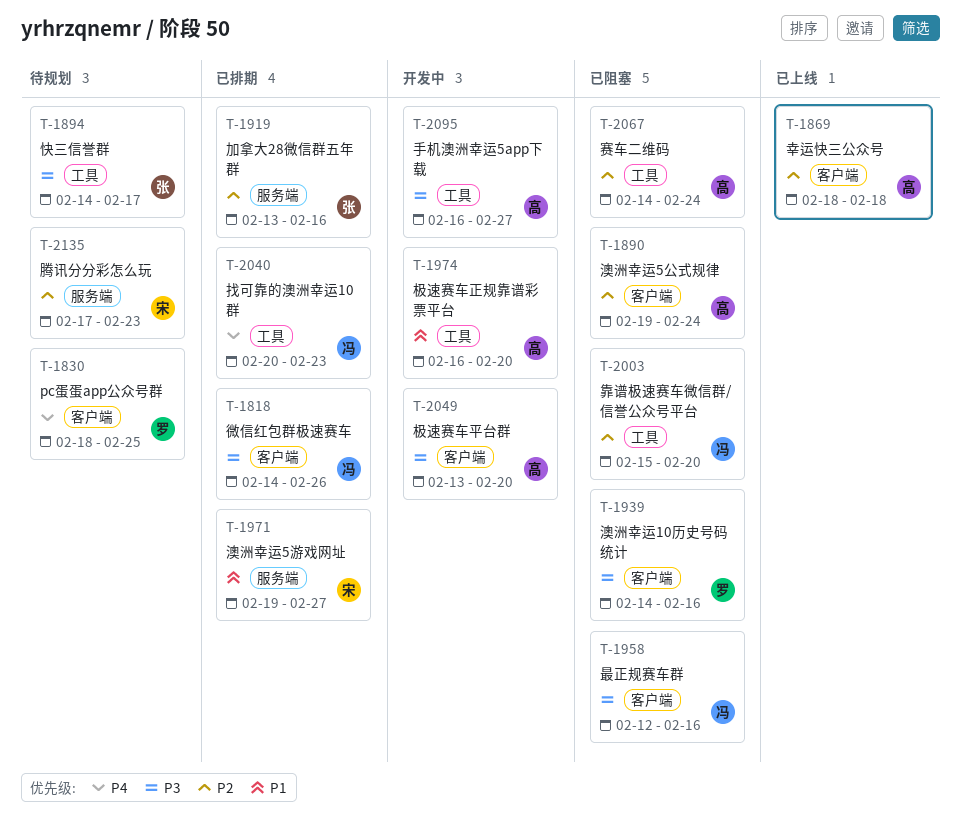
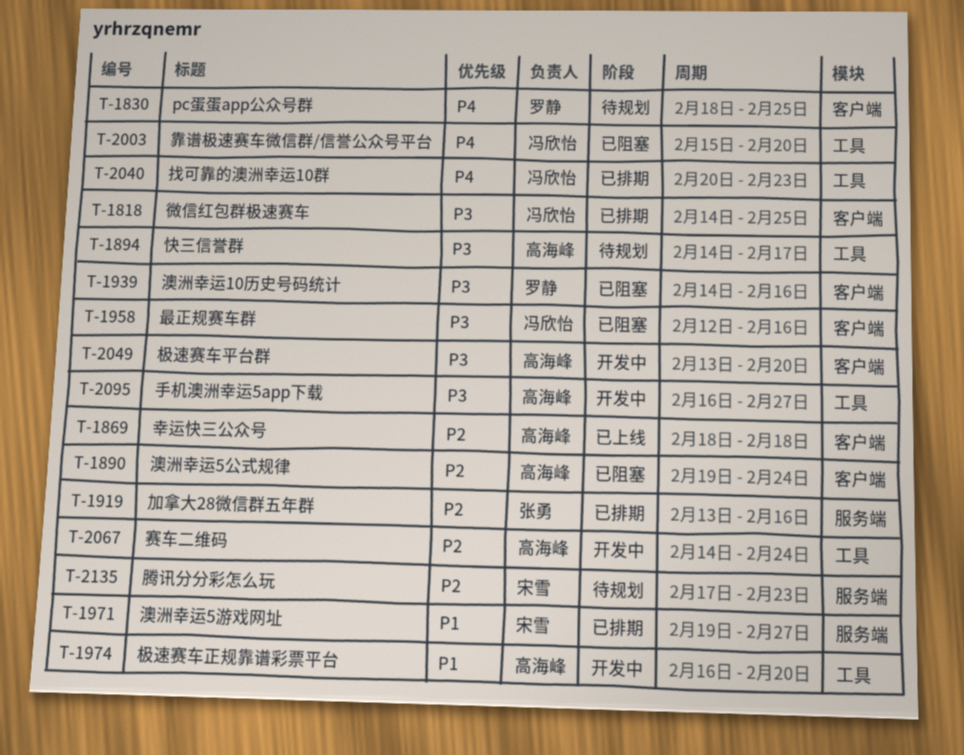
T-1818, due: Feb 26 -> Feb 25
T-1894, owner: 张勇 -> 高海峰
T-2003, priority: P2 -> P4
T-2067, status: 已阻塞 -> 开发中

